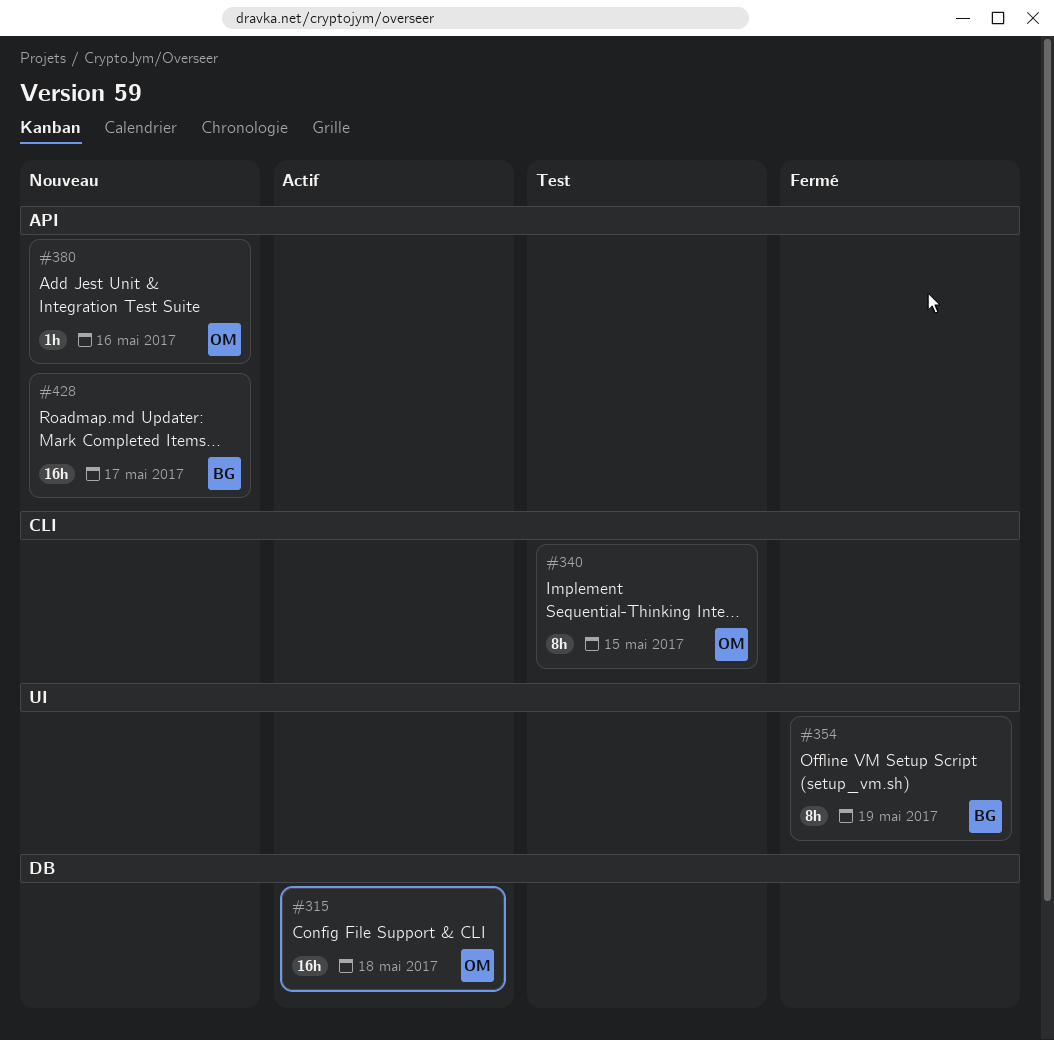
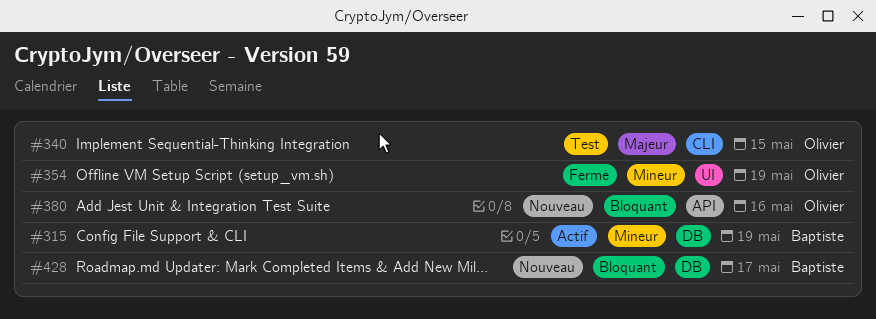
#315, owner: Olivier -> Baptiste
#315, due: May 18 -> May 19
#354, owner: Baptiste -> Olivier
#428, label: API -> DB

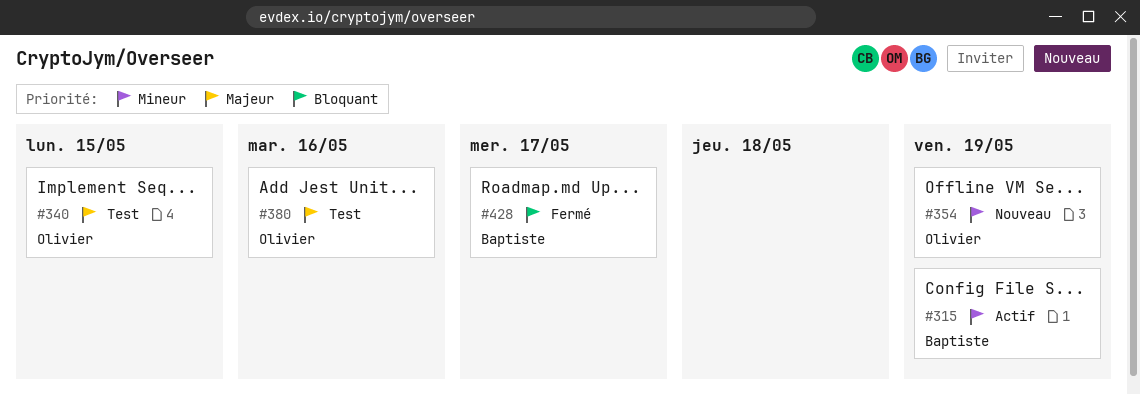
#354, status: Fermé -> Nouveau
#380, status: Nouveau -> Test
#380, priority: Bloquant -> Majeur
#428, status: Nouveau -> Fermé

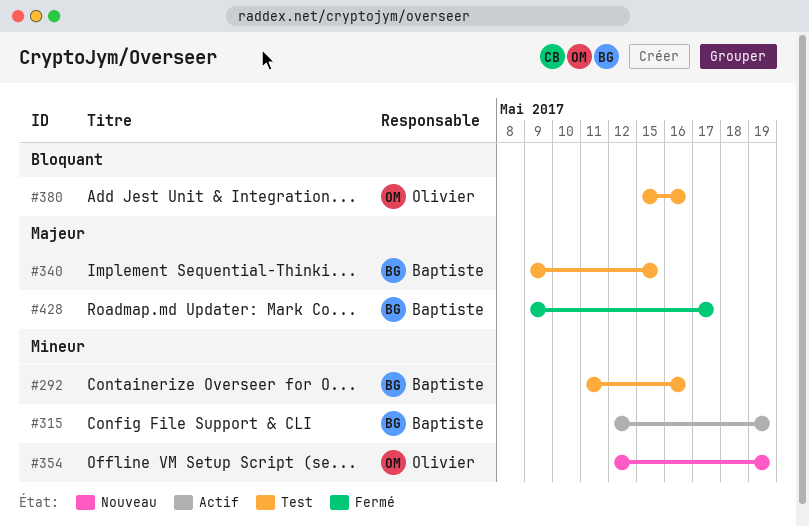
#292: none -> present
#340, owner: Olivier -> Baptiste
#380, priority: Majeur -> Bloquant
#428, priority: Bloquant -> Majeur

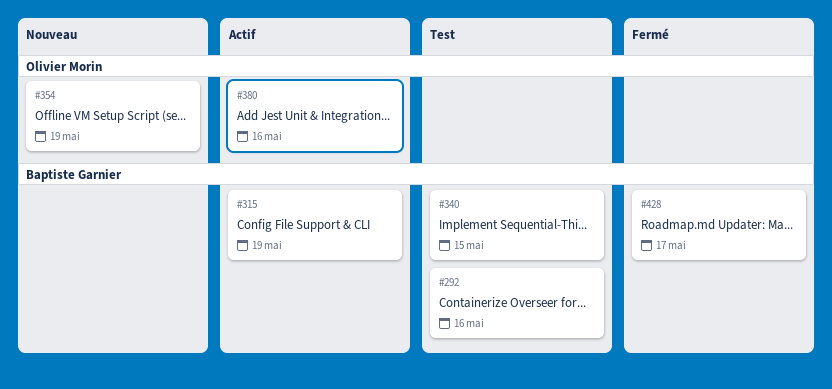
#380, status: Test -> Actif

